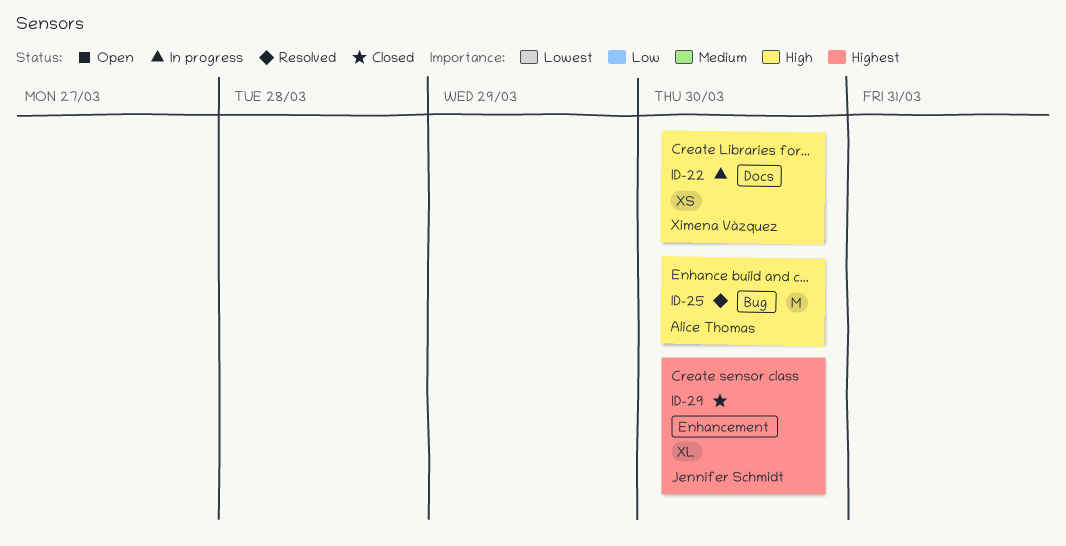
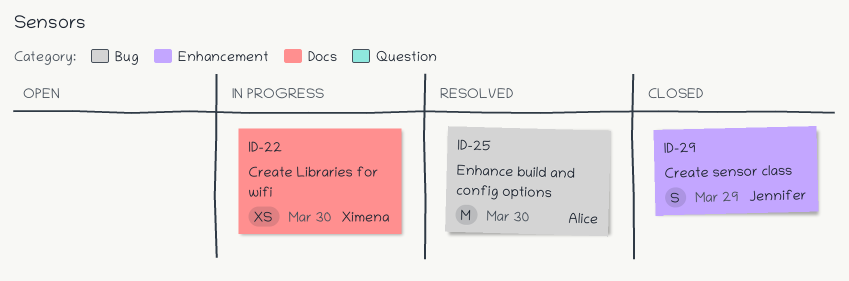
ID-29, estimate: XL -> S
ID-29, due: Mar 30 -> Mar 29

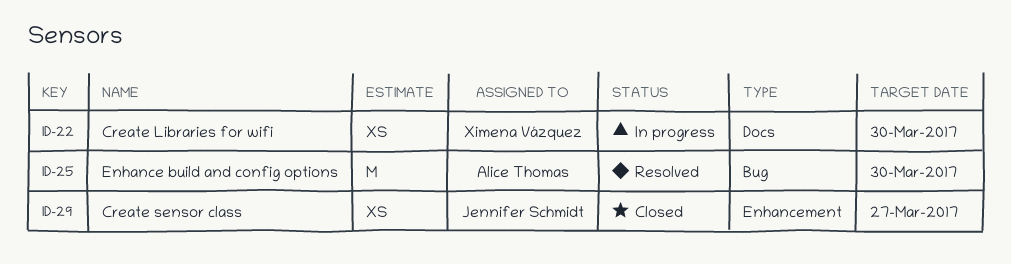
ID-29, estimate: S -> XS
ID-29, due: Mar 29 -> Mar 27

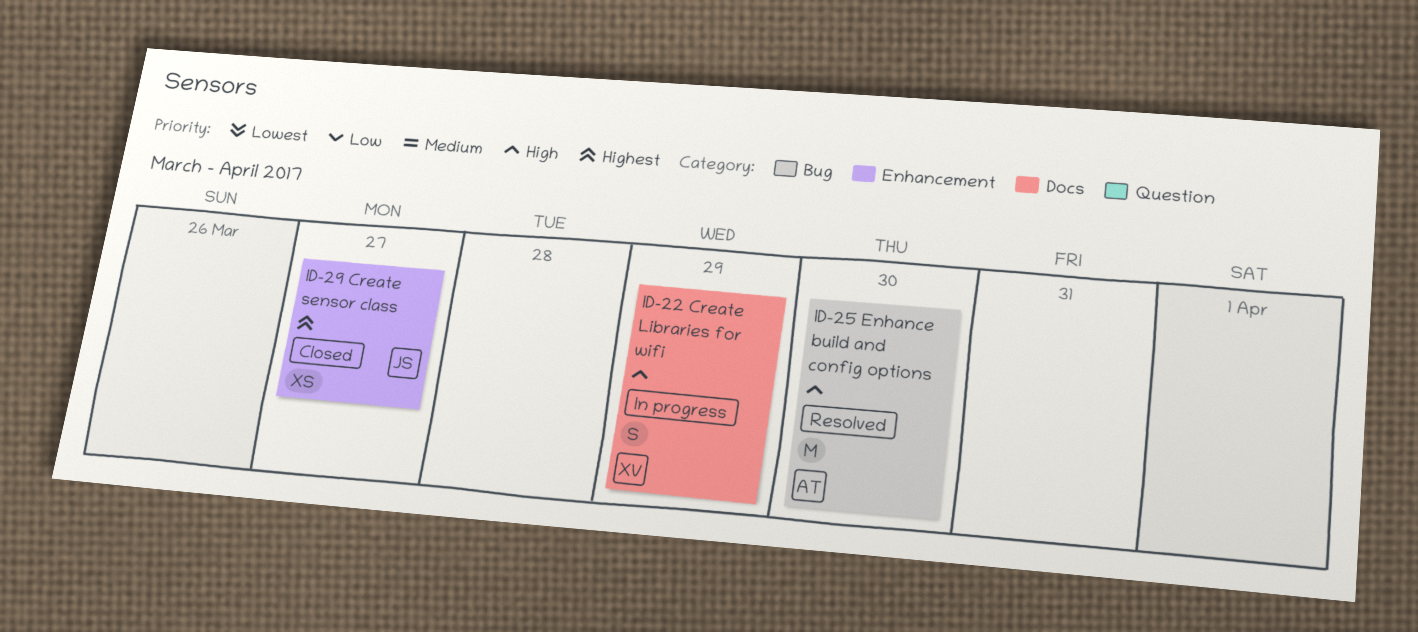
ID-22, estimate: XS -> S
ID-22, due: Mar 30 -> Mar 29

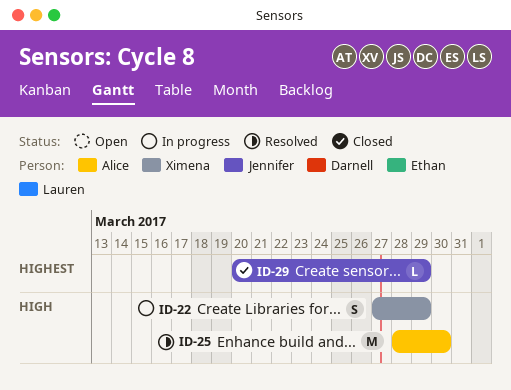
ID-29, estimate: XS -> L
ID-29, due: Mar 27 -> Mar 29

